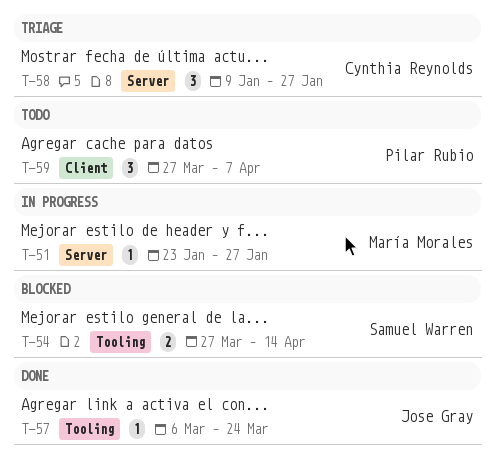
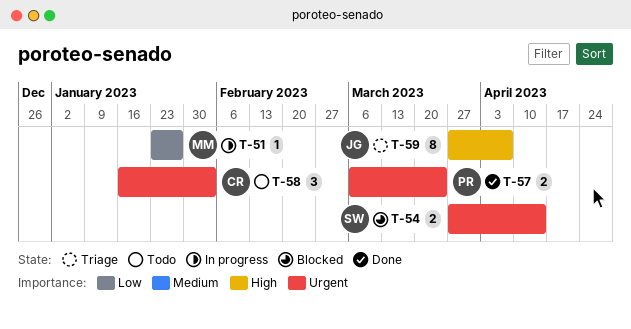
T-57, owner: Jose Gray -> Pilar Rubio
T-57, estimate: 1 -> 2
T-58, status: Triage -> Todo
T-58, start: Jan 9 -> Jan 16
T-58, due: Jan 27 -> Feb 3
T-59, status: Todo -> Triage
T-59, owner: Pilar Rubio -> Jose Gray
T-59, estimate: 3 -> 8

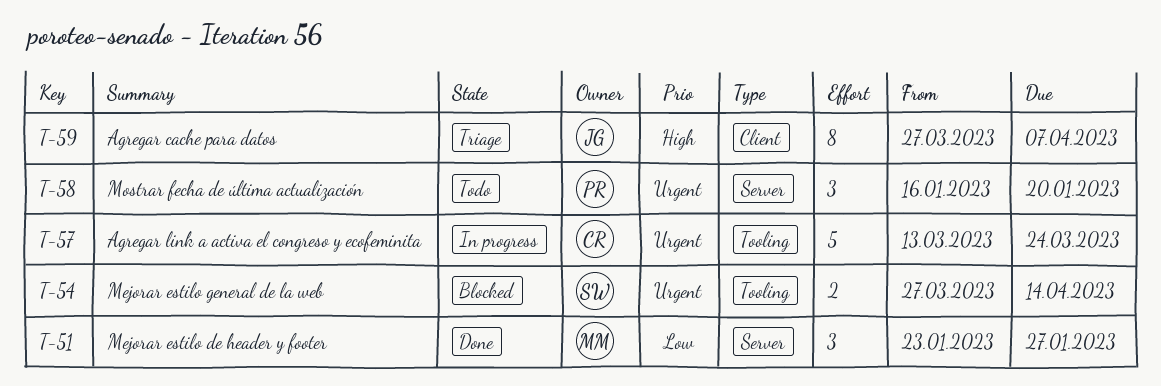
T-51, status: In progress -> Done
T-51, estimate: 1 -> 3
T-57, status: Done -> In progress
T-57, owner: PR -> CR
T-57, estimate: 2 -> 5
T-57, start: Mar 6 -> Mar 13
T-58, owner: CR -> PR
T-58, due: Feb 3 -> Jan 20

